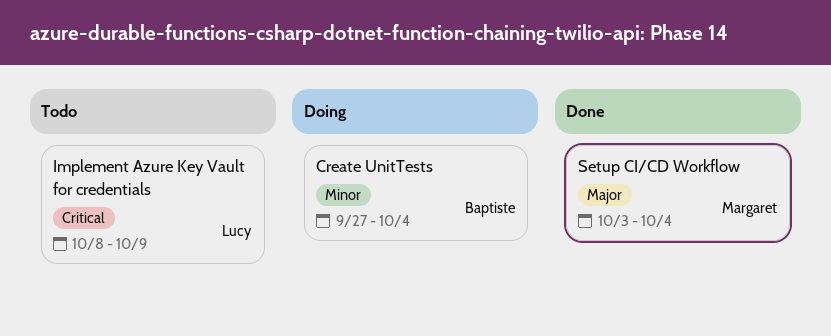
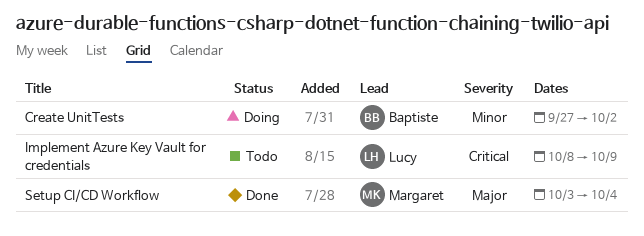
Create UnitTests, due: Oct 4 -> Oct 2

